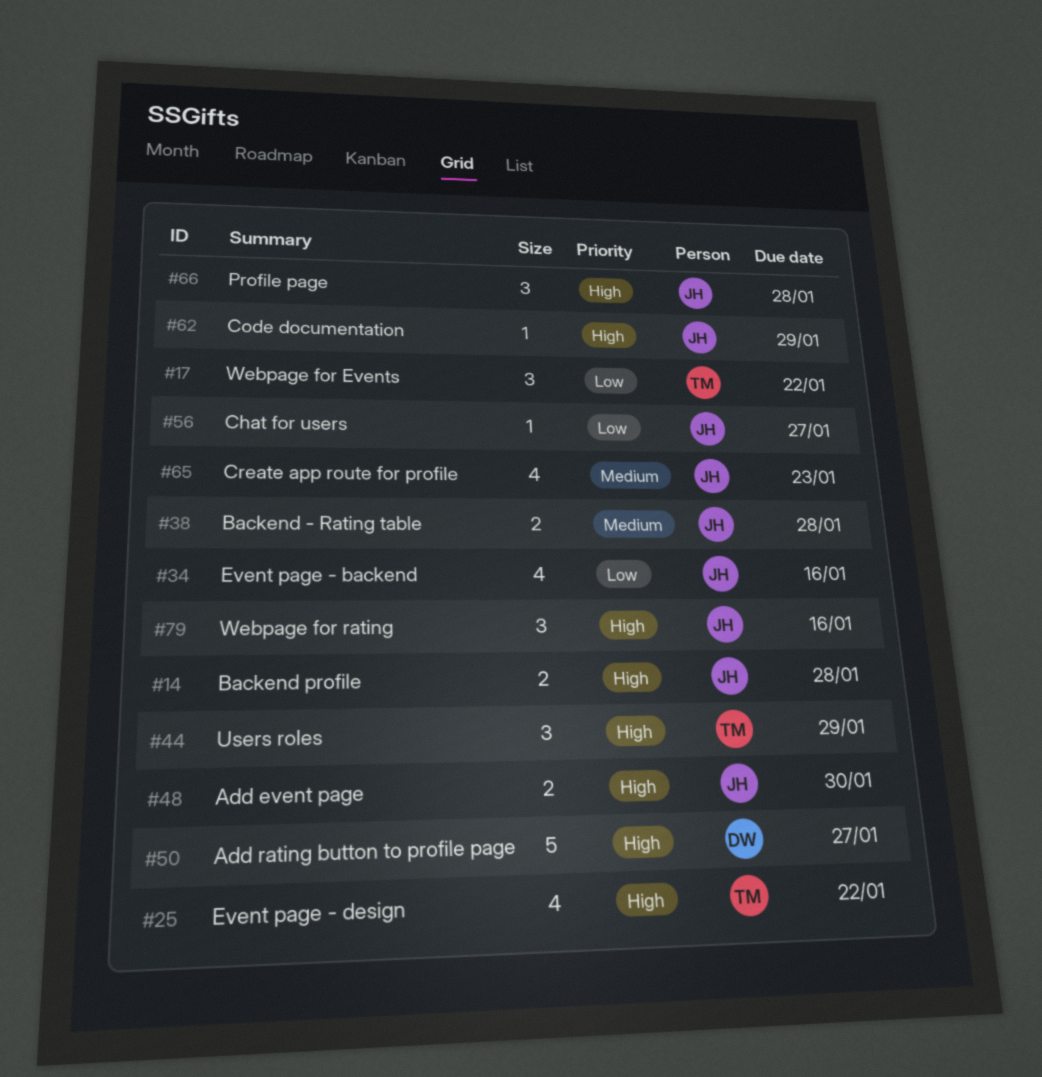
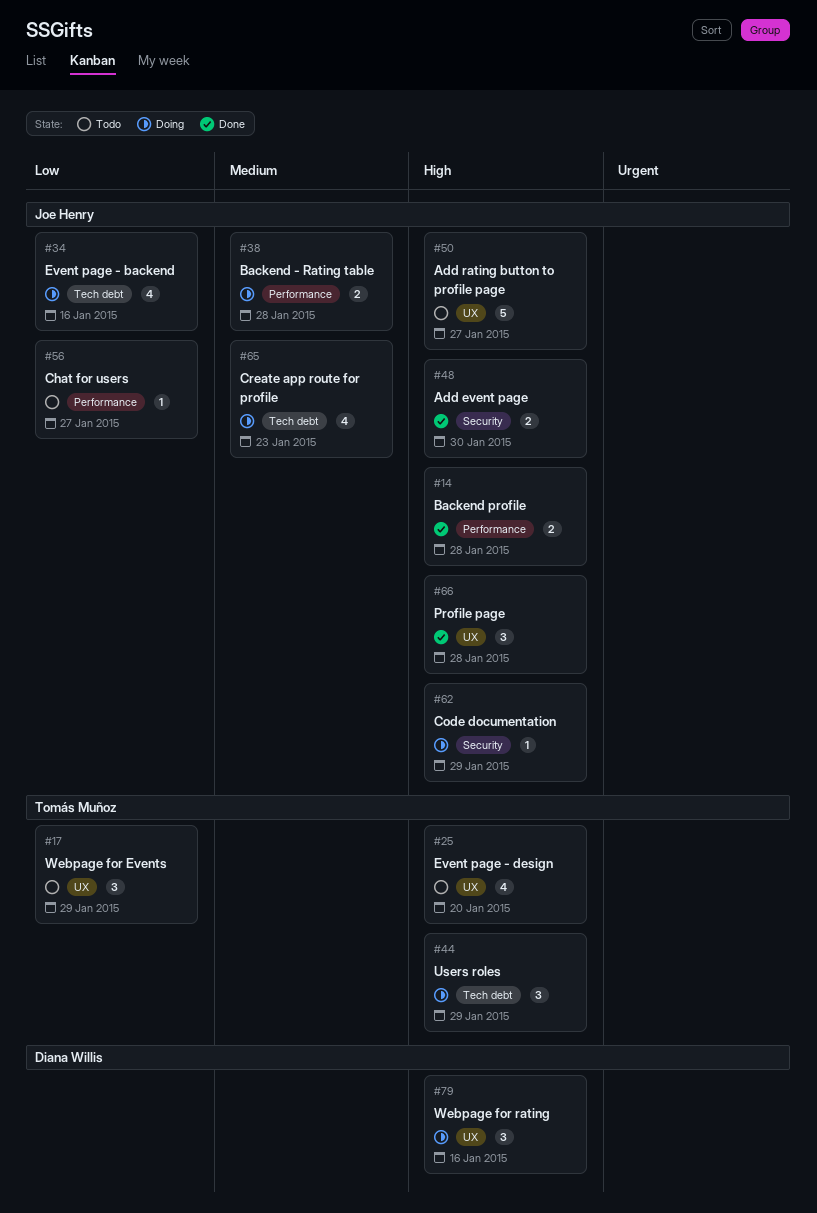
#17, due: Jan 22 -> Jan 29
#25, due: Jan 22 -> Jan 20
#50, owner: Diana Willis -> Joe Henry
#79, owner: Joe Henry -> Diana Willis

